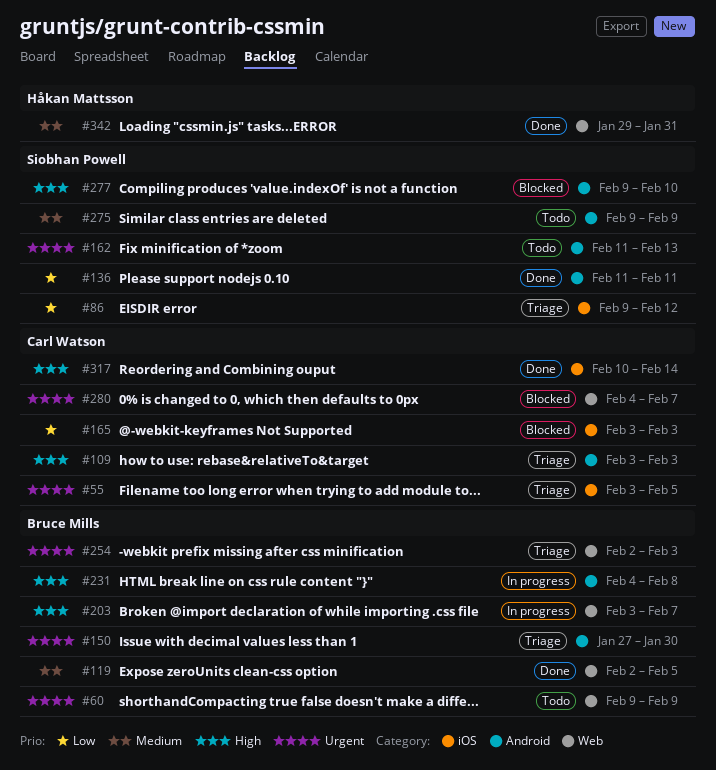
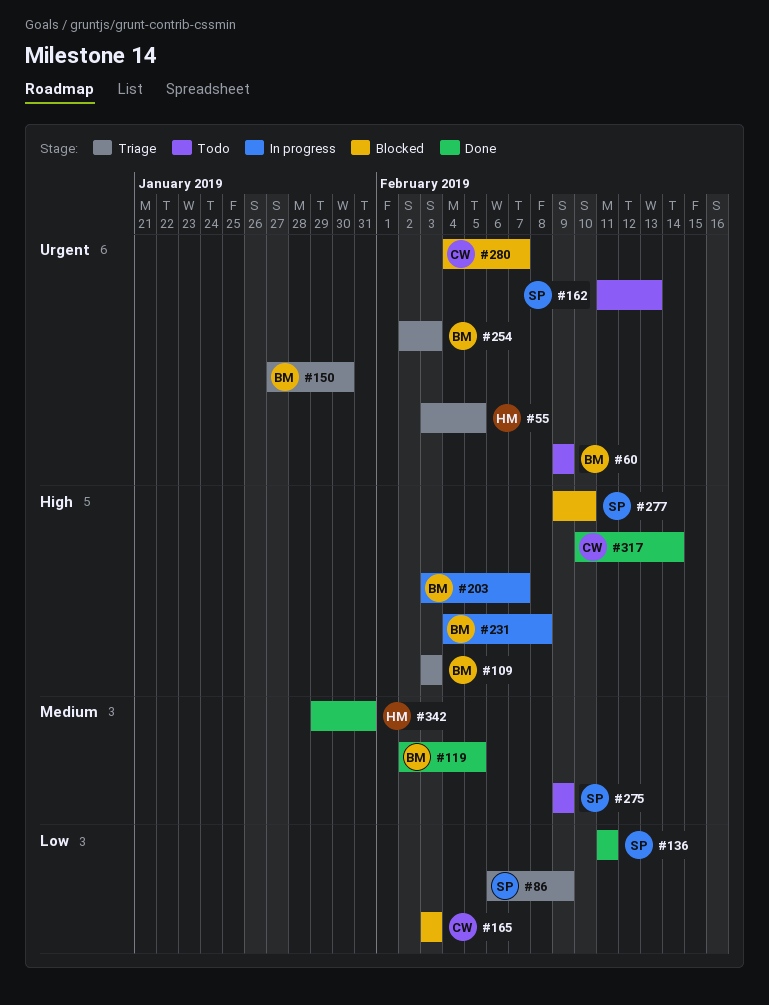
#55, owner: Carl Watson -> Håkan Mattsson
#86, start: Feb 9 -> Feb 6
#86, due: Feb 12 -> Feb 9
#109, owner: Carl Watson -> Bruce Mills

